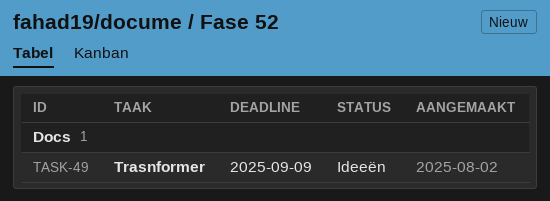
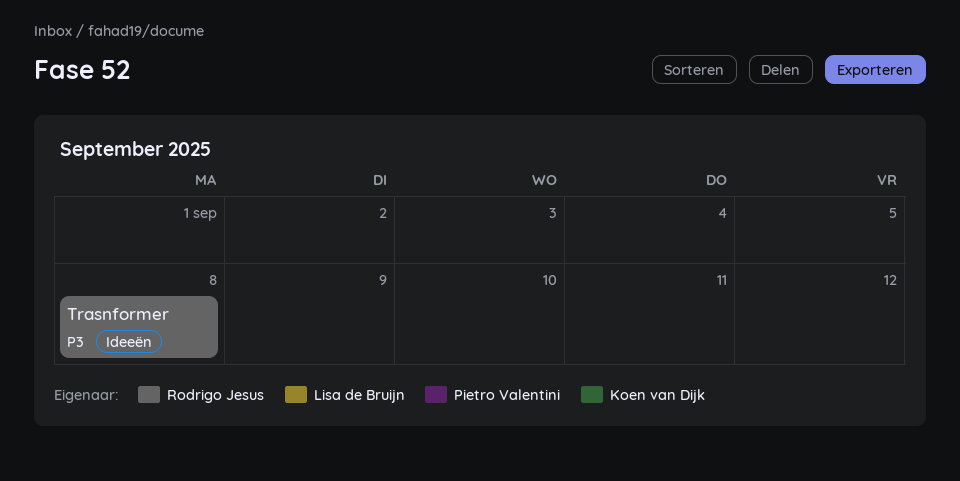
Trasnformer, due: Sep 9 -> Sep 8

